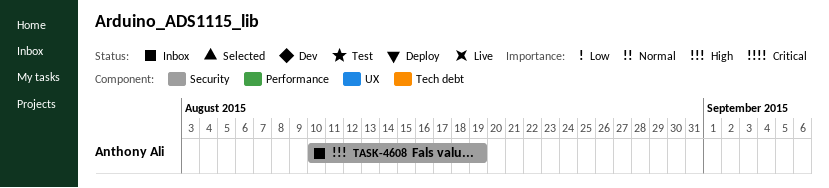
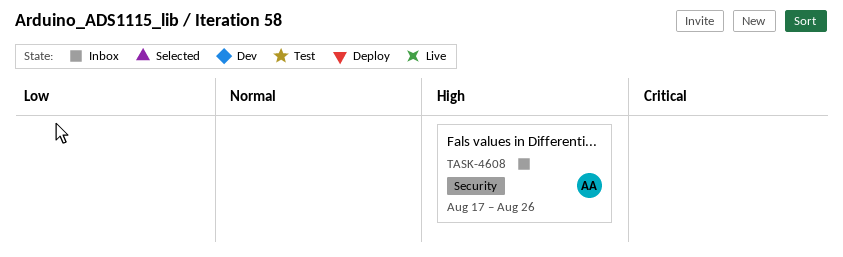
TASK-4608, start: Aug 10 -> Aug 17
TASK-4608, due: Aug 19 -> Aug 26

